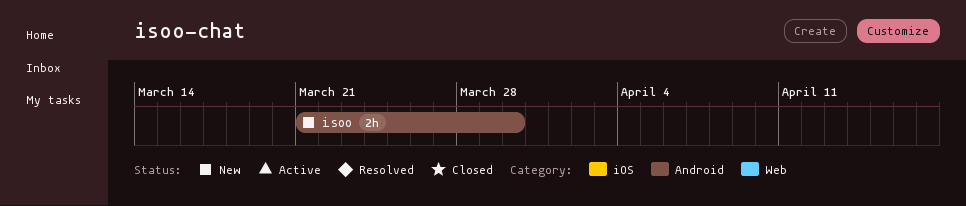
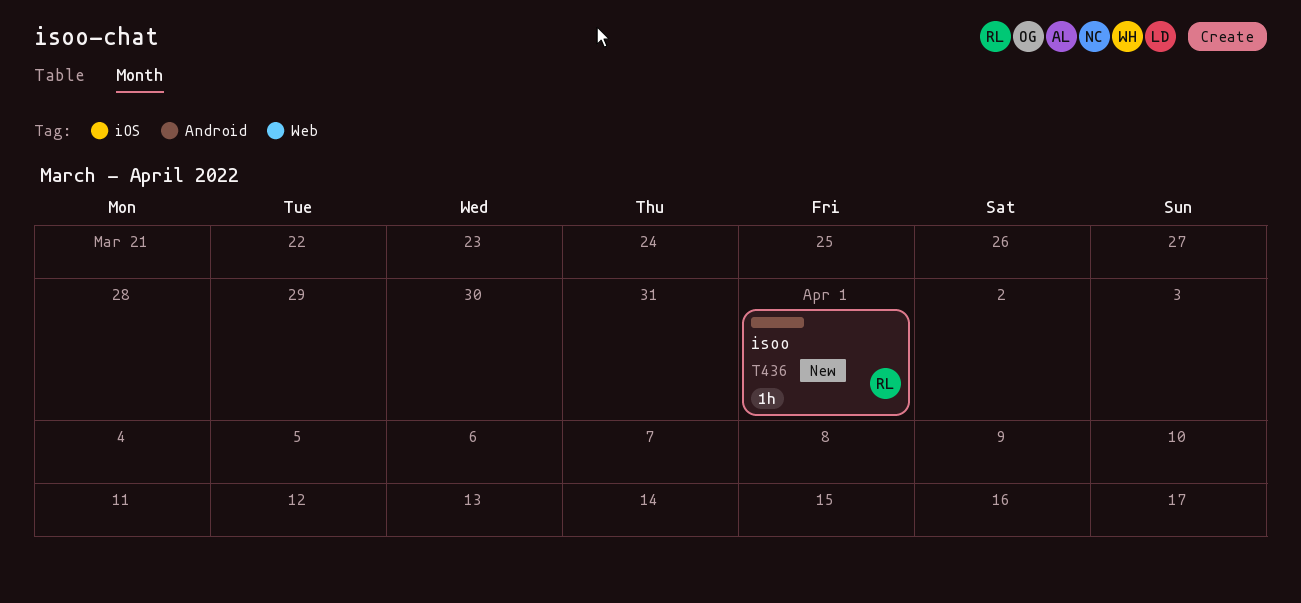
isoo, estimate: 2h -> 1h
isoo, due: Mar 30 -> Apr 1

